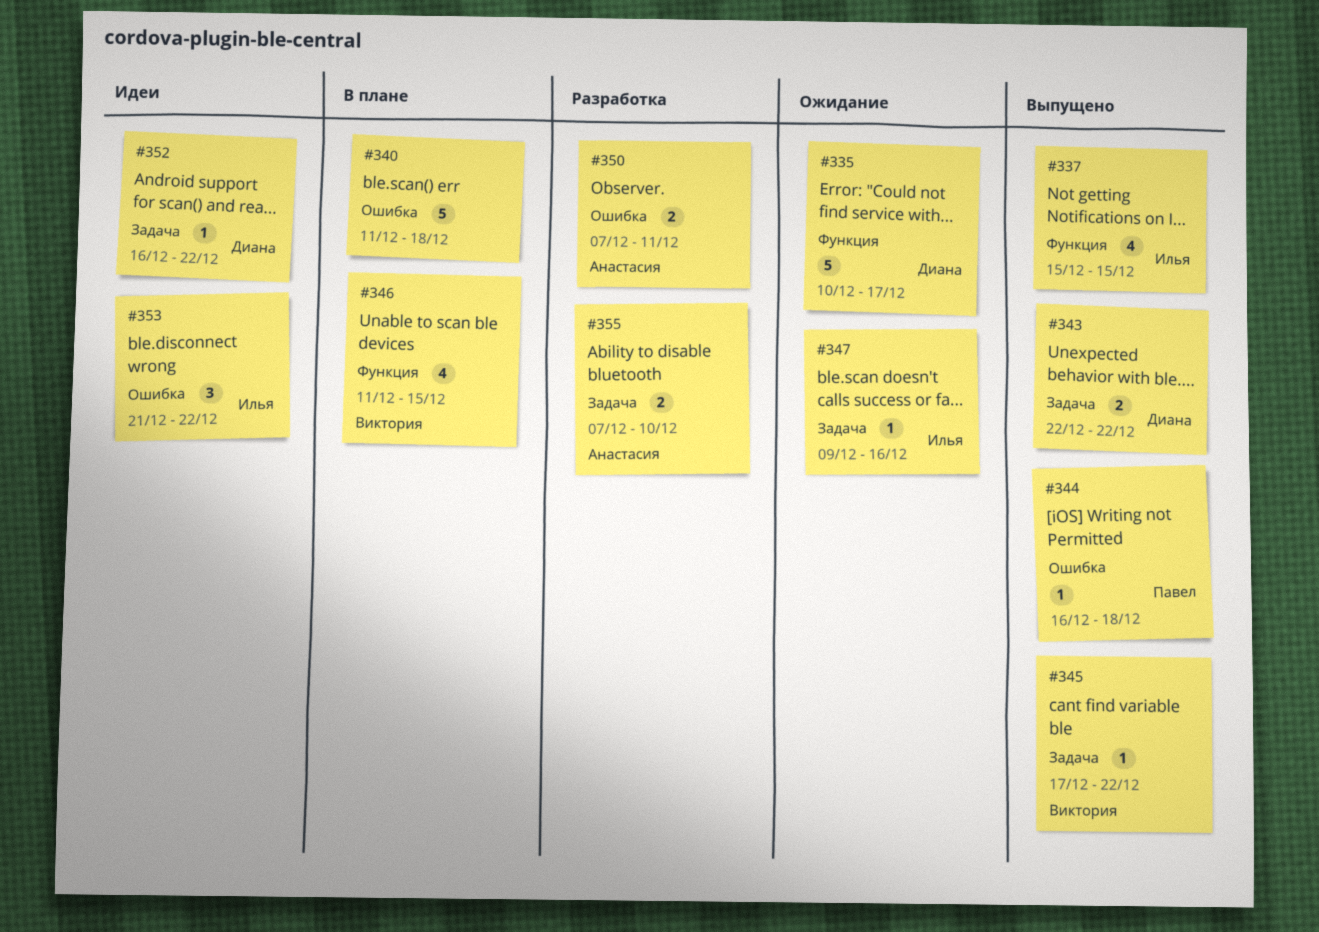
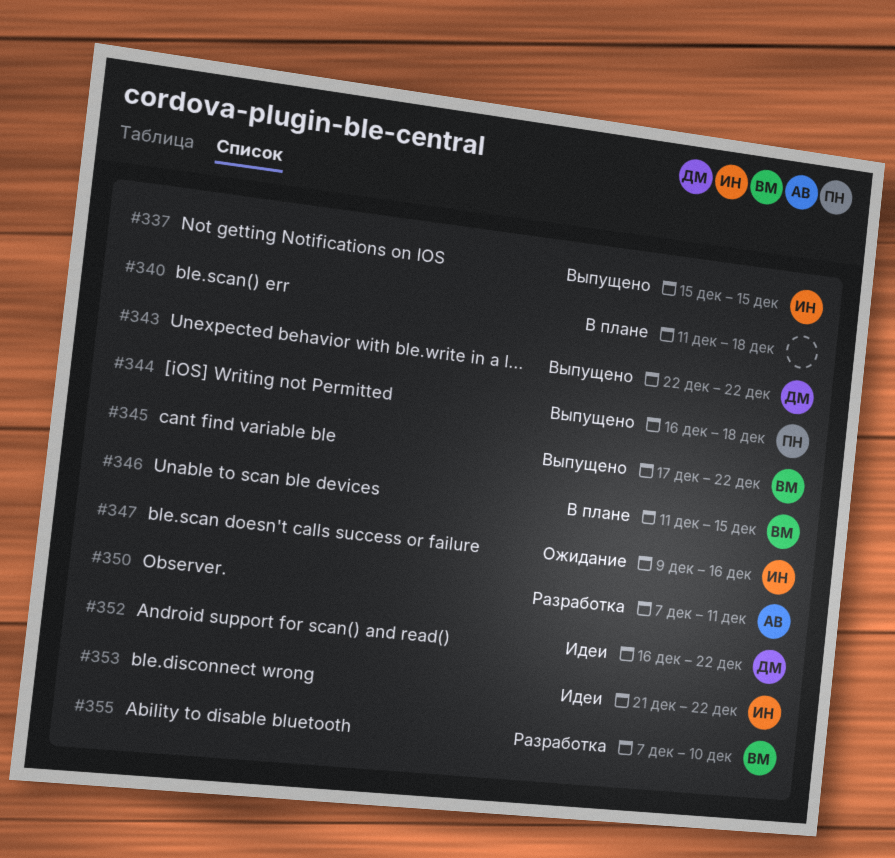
#335: present -> none
#355, owner: Анастасия -> Виктория

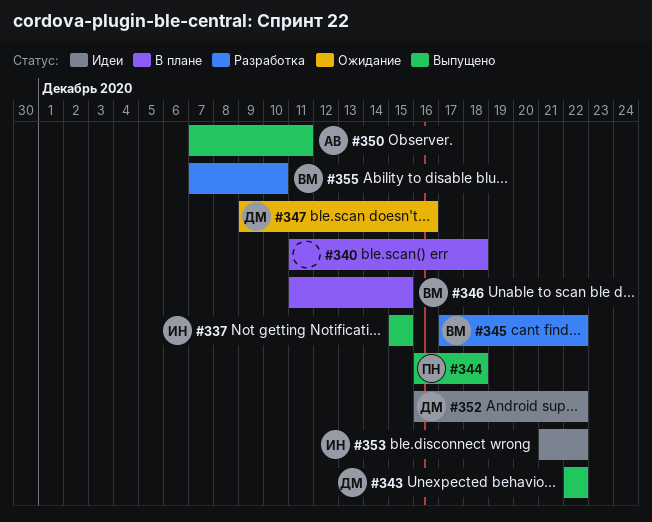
#345, status: Выпущено -> Разработка
#347, owner: ИН -> ДМ
#350, status: Разработка -> Выпущено

